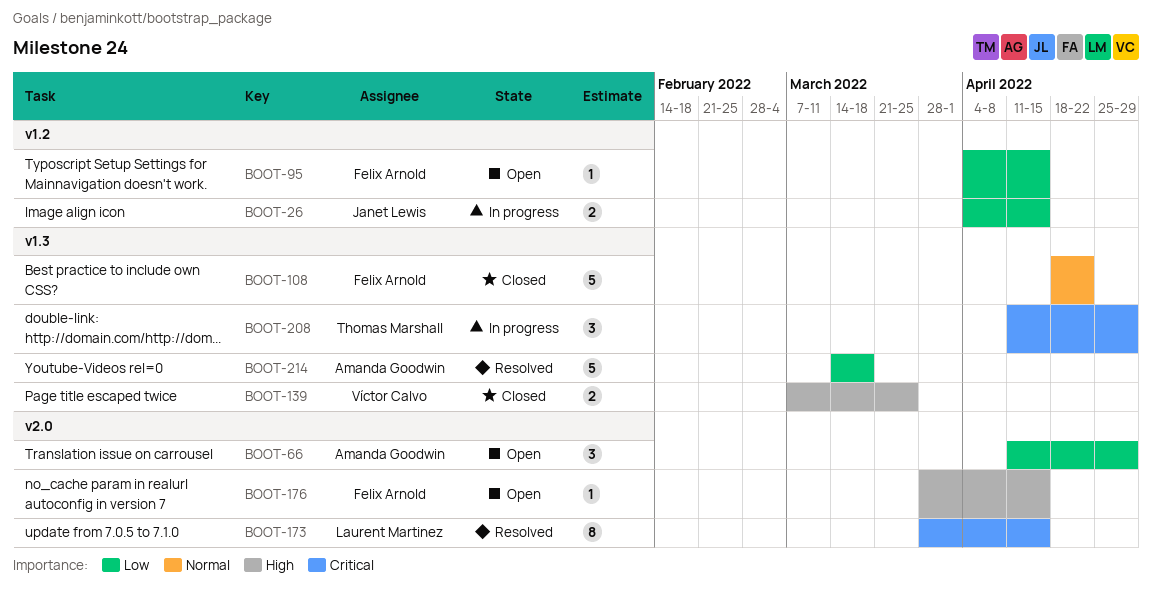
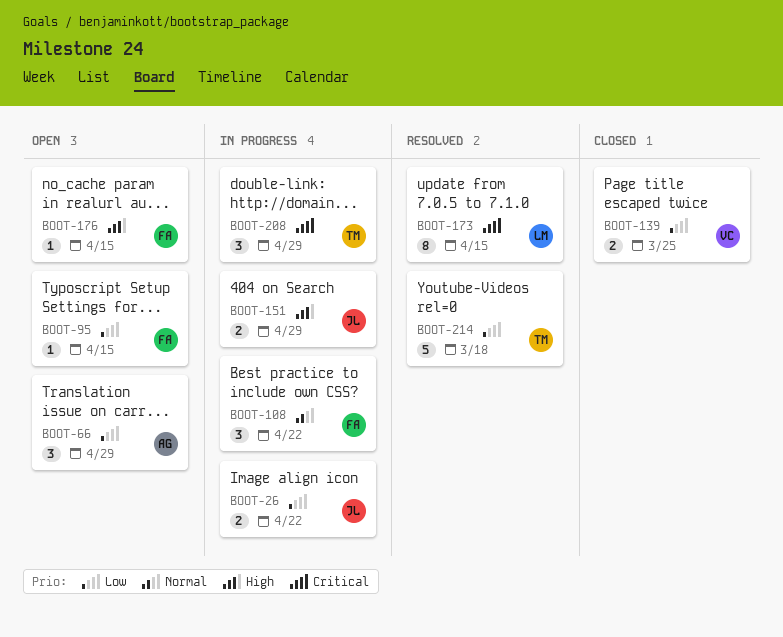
BOOT-26, due: Apr 15 -> Apr 22
BOOT-108, status: Closed -> In progress
BOOT-108, estimate: 5 -> 3
BOOT-139, priority: High -> Low
BOOT-151: none -> present
BOOT-214, owner: Amanda Goodwin -> Thomas Marshall

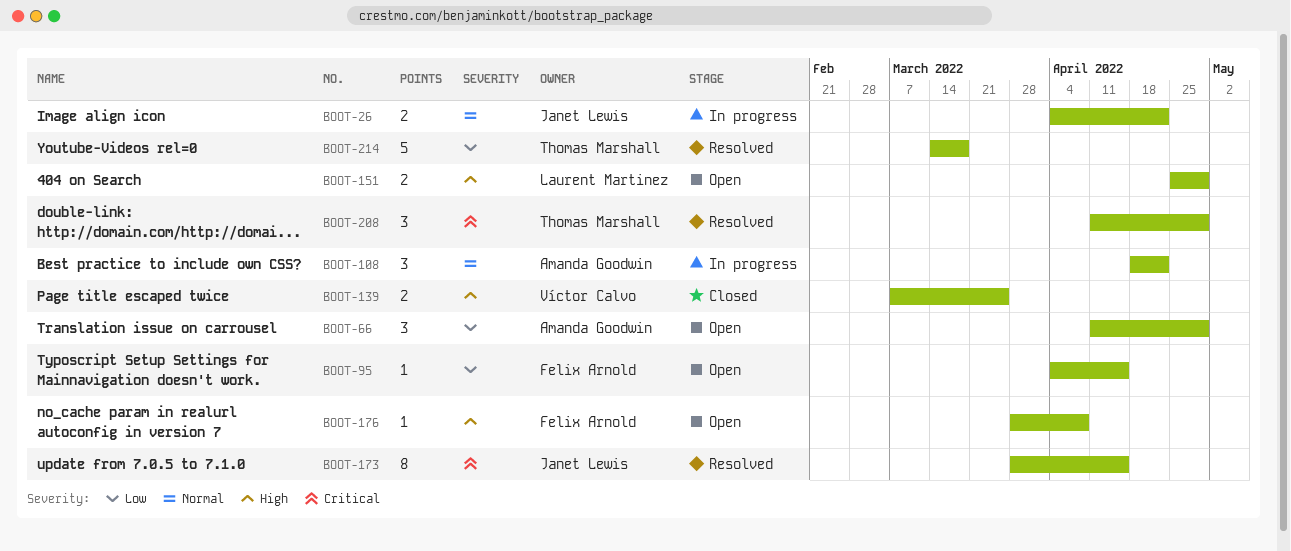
BOOT-26, priority: Low -> Normal
BOOT-108, owner: Felix Arnold -> Amanda Goodwin
BOOT-139, priority: Low -> High
BOOT-151, status: In progress -> Open
BOOT-151, owner: Janet Lewis -> Laurent Martinez
BOOT-173, owner: Laurent Martinez -> Janet Lewis
BOOT-176, due: Apr 15 -> Apr 8
BOOT-208, status: In progress -> Resolved

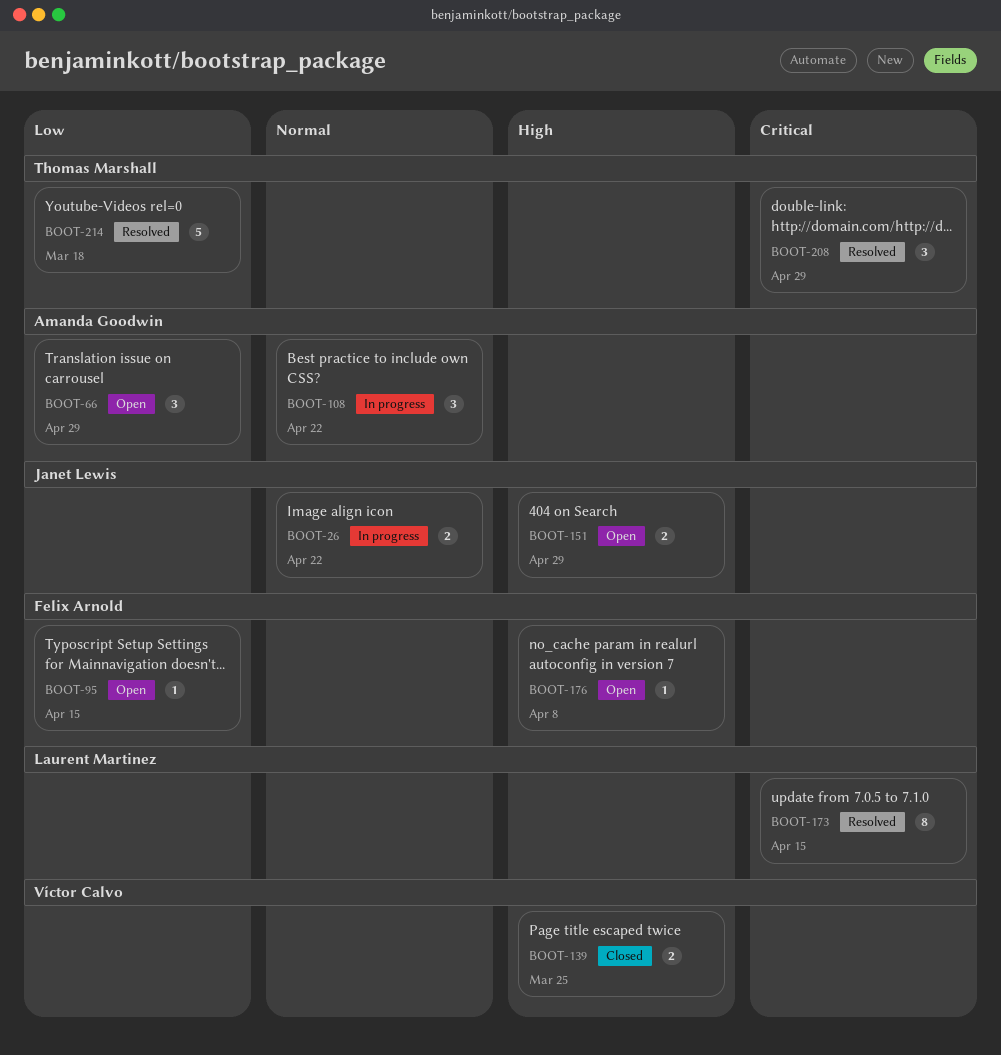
BOOT-151, owner: Laurent Martinez -> Janet Lewis
BOOT-173, owner: Janet Lewis -> Laurent Martinez

